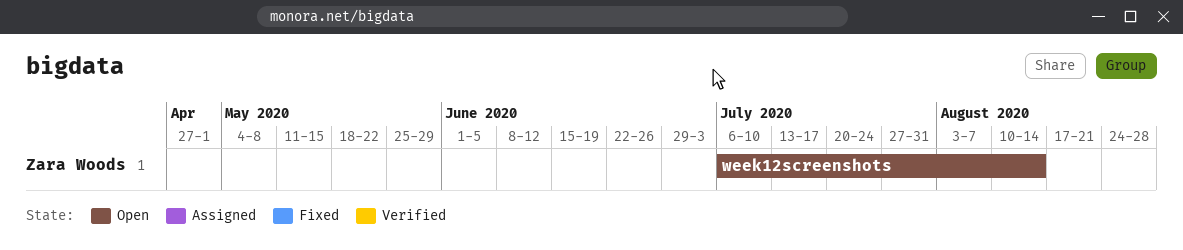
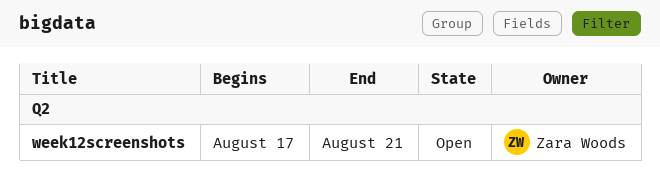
week12screenshots, start: Jul 6 -> Aug 17
week12screenshots, due: Aug 14 -> Aug 21

